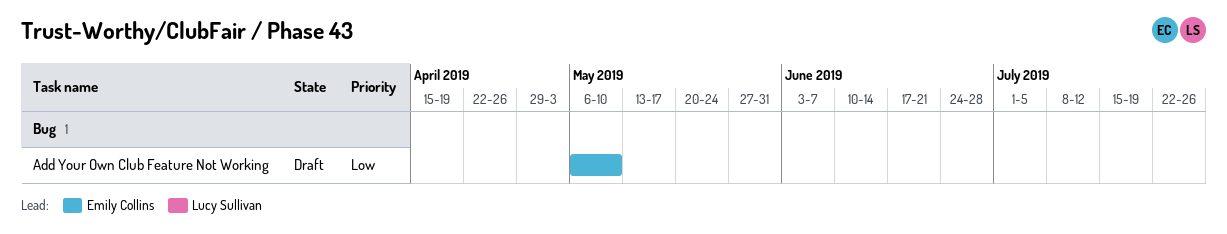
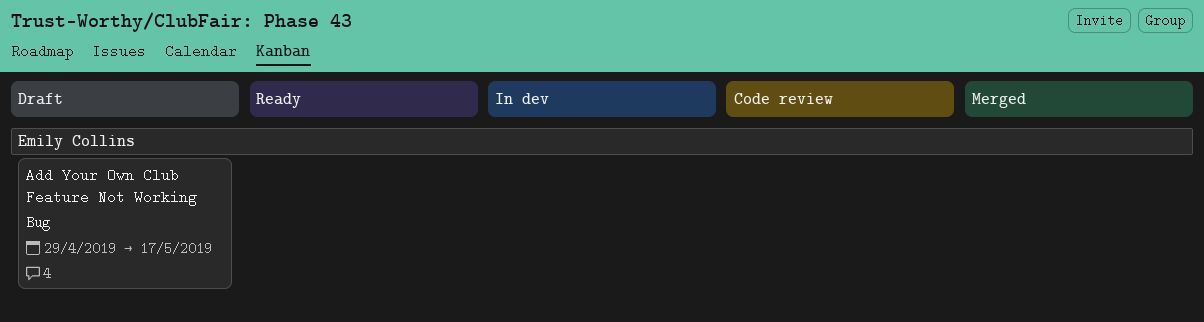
Add Your Own Club Feature Not Working, start: May 6 -> Apr 29
Add Your Own Club Feature Not Working, due: May 10 -> May 17

